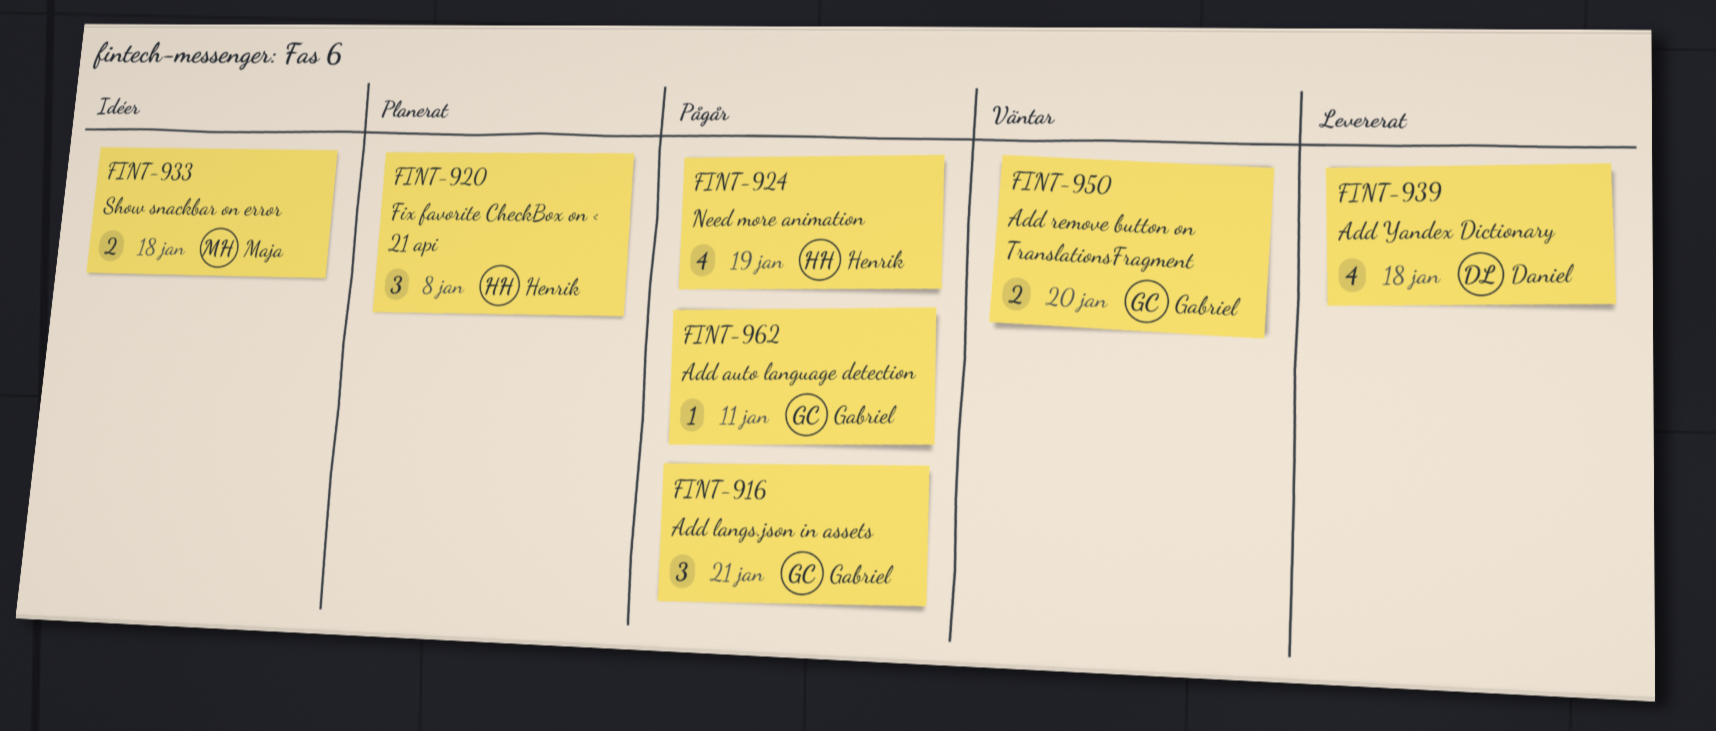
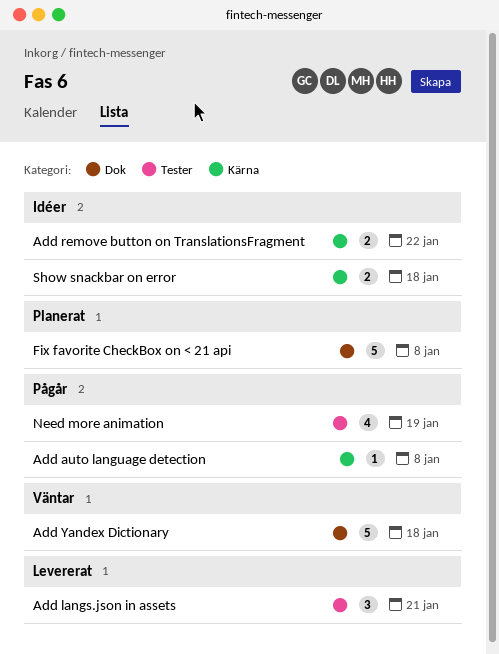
Add auto language detection, due: Jan 11 -> Jan 8
Add langs.json in assets, status: Pågår -> Levererat
Add remove button on TranslationsFragment, status: Väntar -> Idéer
Add remove button on TranslationsFragment, due: Jan 20 -> Jan 22
Add Yandex Dictionary, status: Levererat -> Väntar
Add Yandex Dictionary, estimate: 4 -> 5
Fix favorite CheckBox on < 21 api, estimate: 3 -> 5

